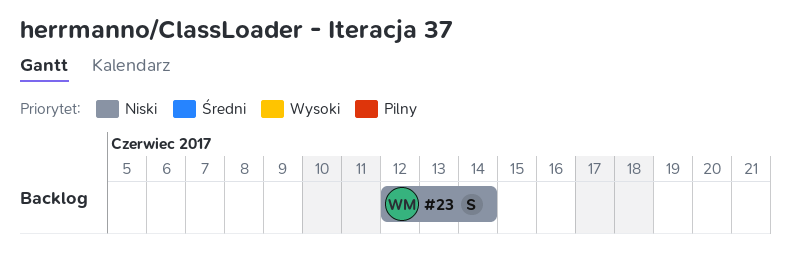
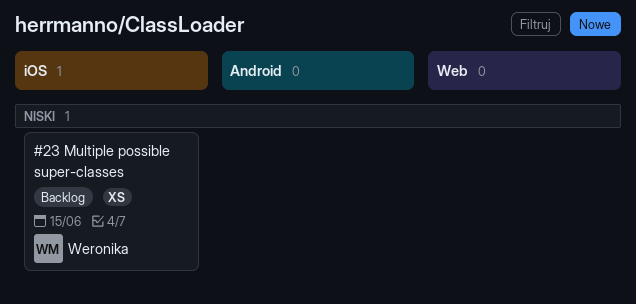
#23, estimate: S -> XS
#23, due: Jun 14 -> Jun 15

